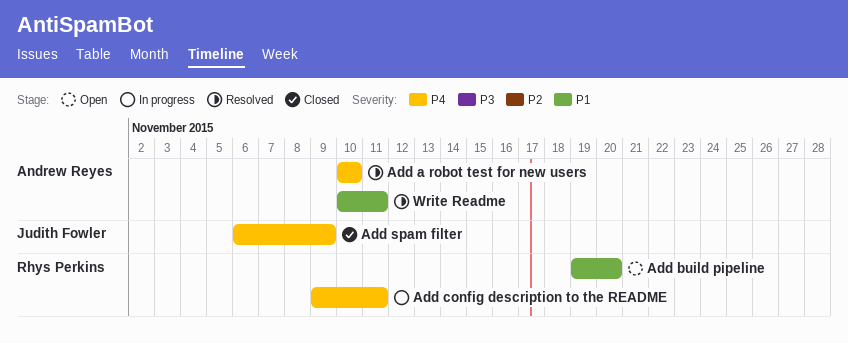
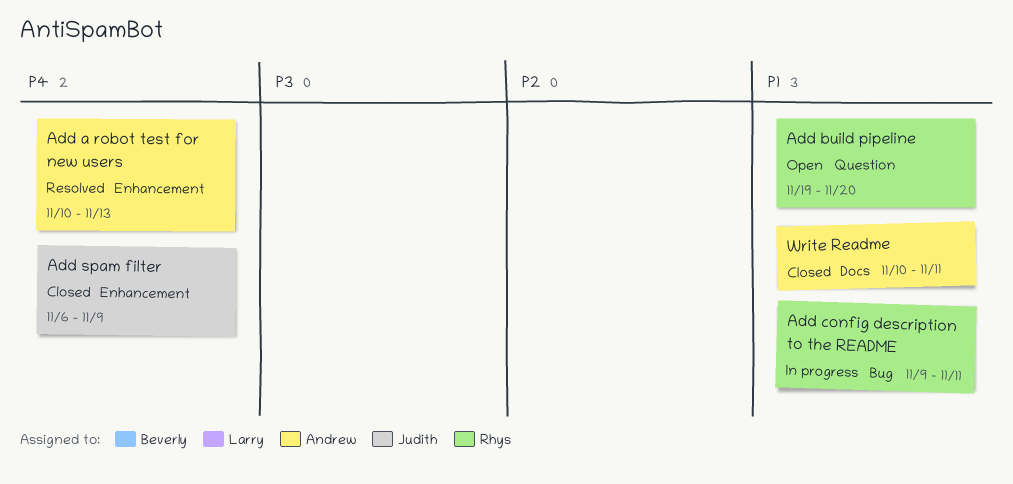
Add a robot test for new users, due: Nov 10 -> Nov 13
Add config description to the README, priority: P4 -> P1
Write Readme, status: Resolved -> Closed

